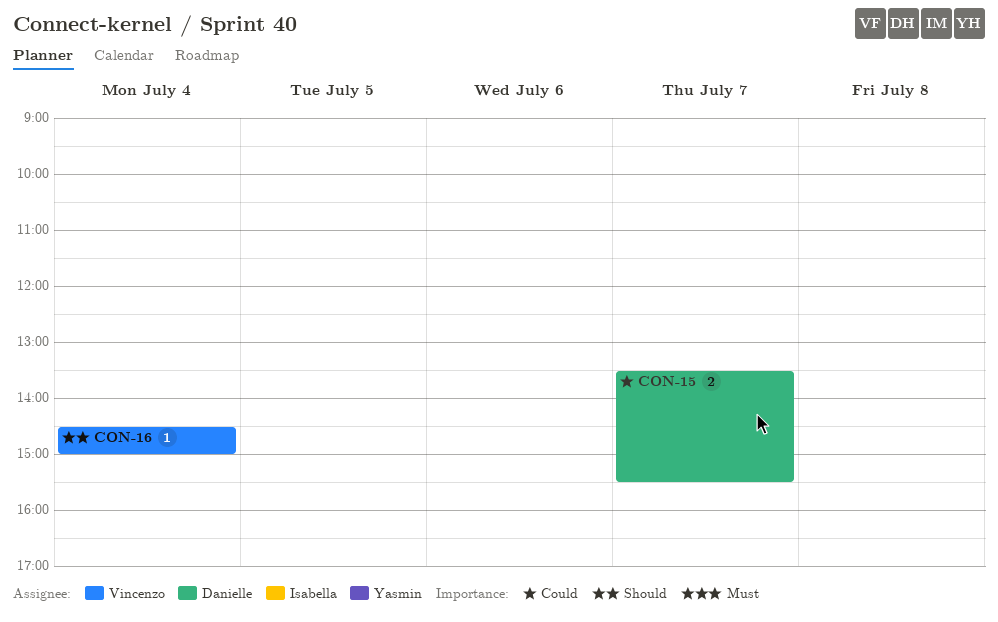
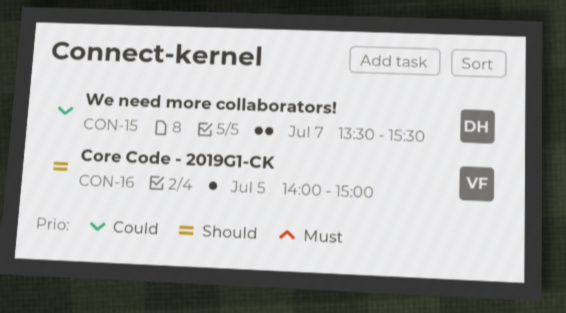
CON-16, day: Jul 4 -> Jul 5
CON-16, begins: 14:30 -> 14:00

